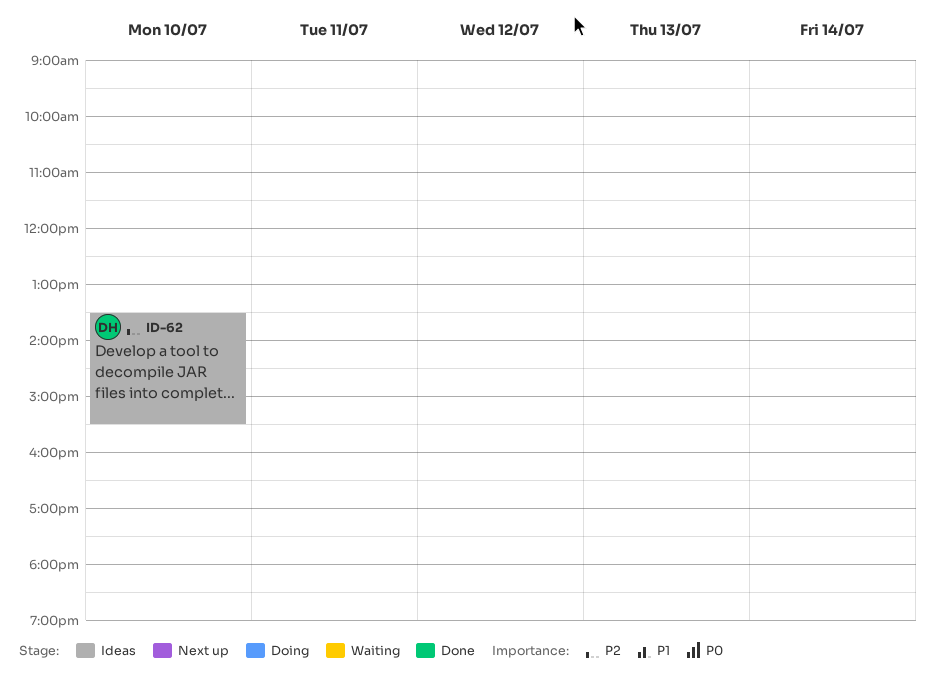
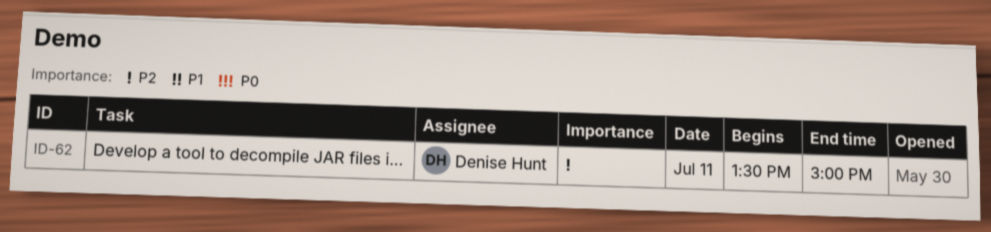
ID-62, day: Jul 10 -> Jul 11
ID-62, ends: 15:30 -> 15:00

